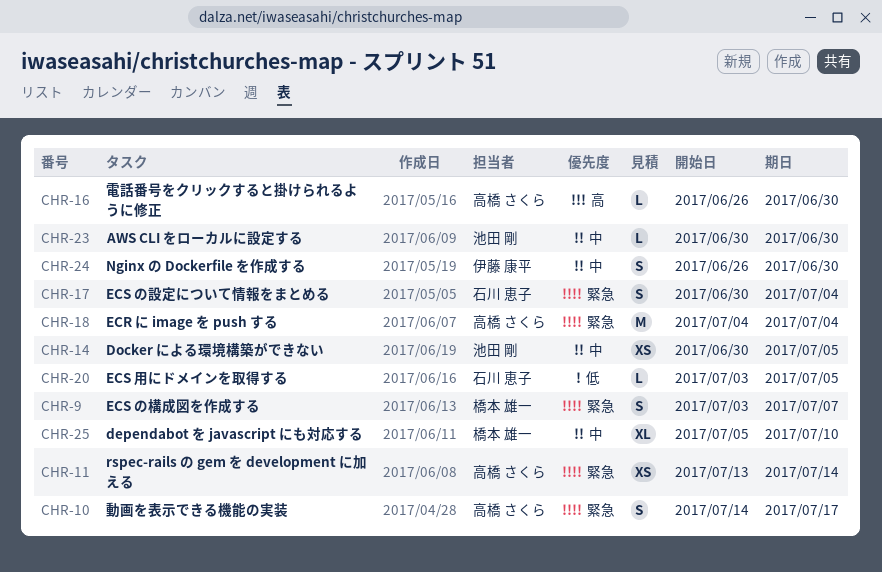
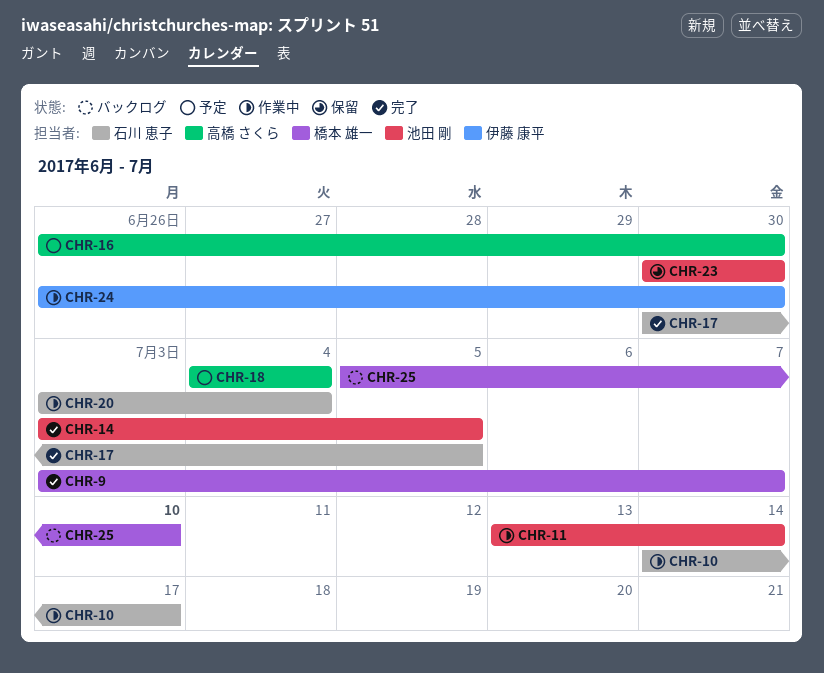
CHR-10, owner: 高橋 さくら -> 石川 恵子
CHR-11, owner: 高橋 さくら -> 池田 剛
CHR-14, start: Jun 30 -> Jul 3
CHR-17, due: Jul 4 -> Jul 5
CHR-20, due: Jul 5 -> Jul 4

